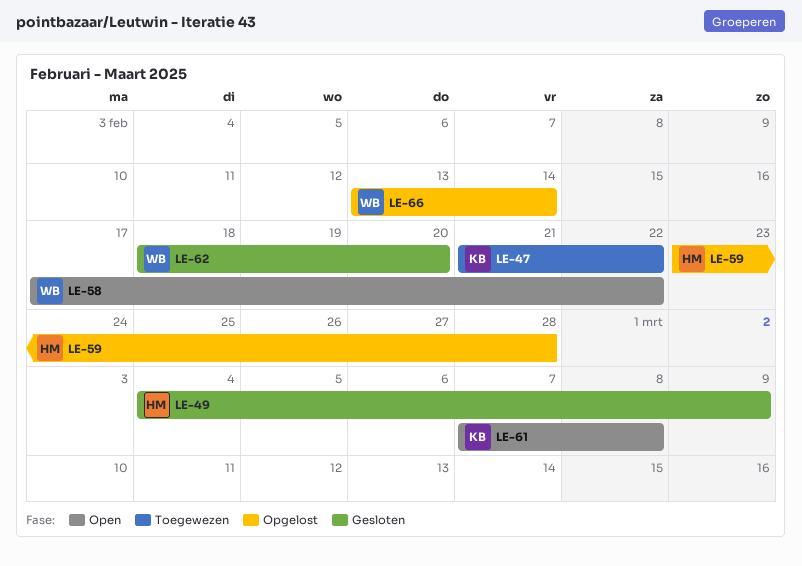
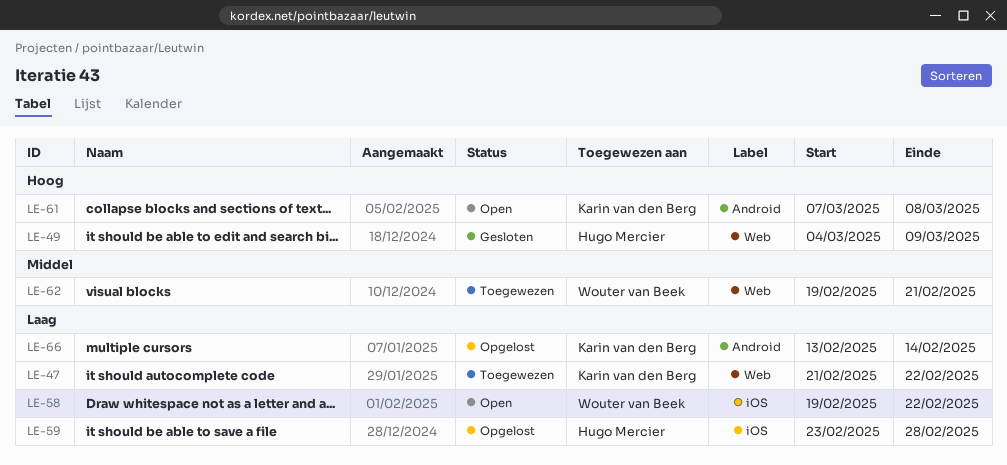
LE-58, start: Feb 17 -> Feb 19
LE-62, status: Gesloten -> Toegewezen
LE-62, start: Feb 18 -> Feb 19
LE-62, due: Feb 20 -> Feb 21
LE-66, owner: Wouter van Beek -> Karin van den Berg

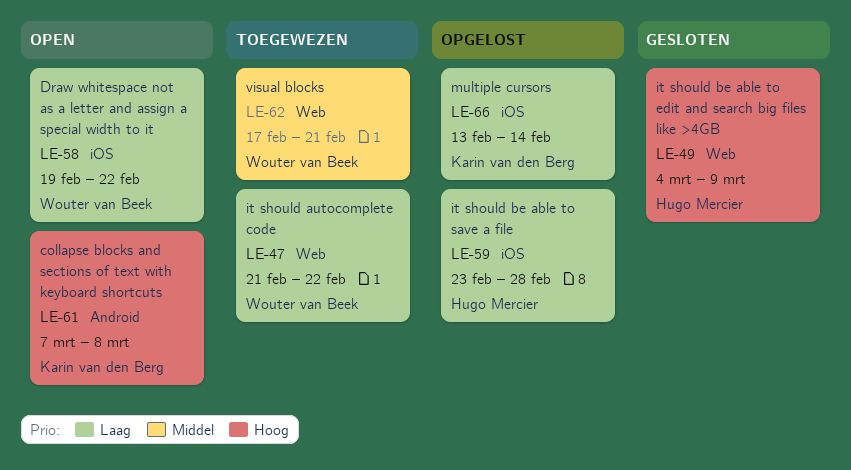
LE-47, owner: Karin van den Berg -> Wouter van Beek
LE-62, start: Feb 19 -> Feb 17
LE-66, label: Android -> iOS

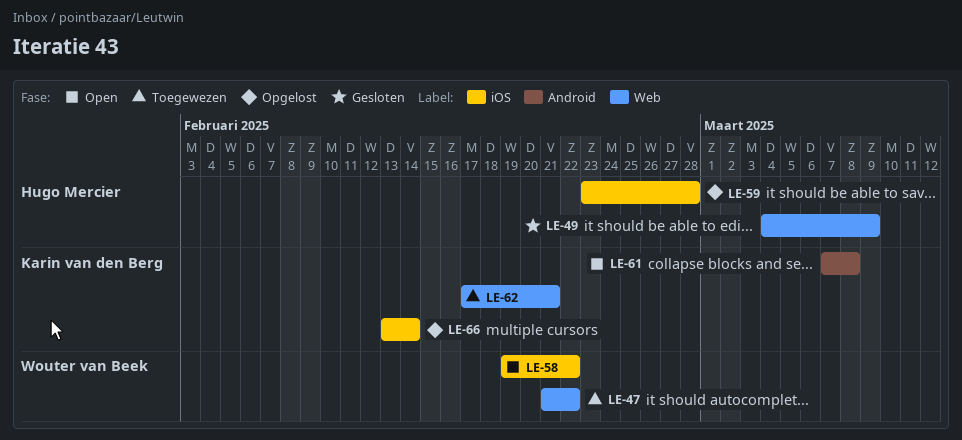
LE-62, owner: Wouter van Beek -> Karin van den Berg

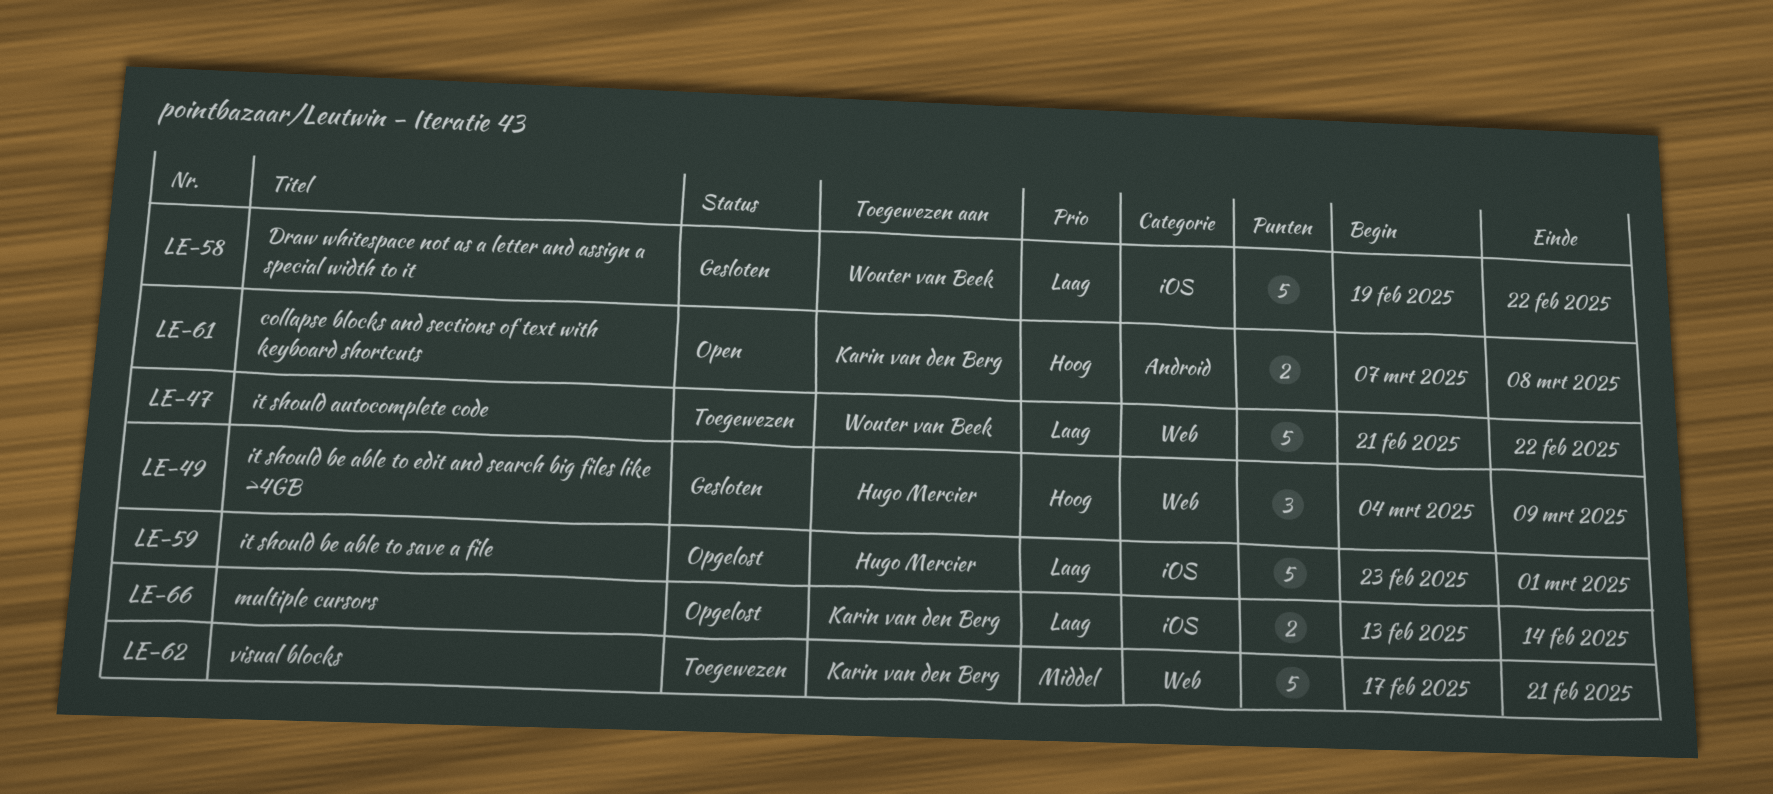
LE-58, status: Open -> Gesloten
LE-59, due: Feb 28 -> Mar 1

